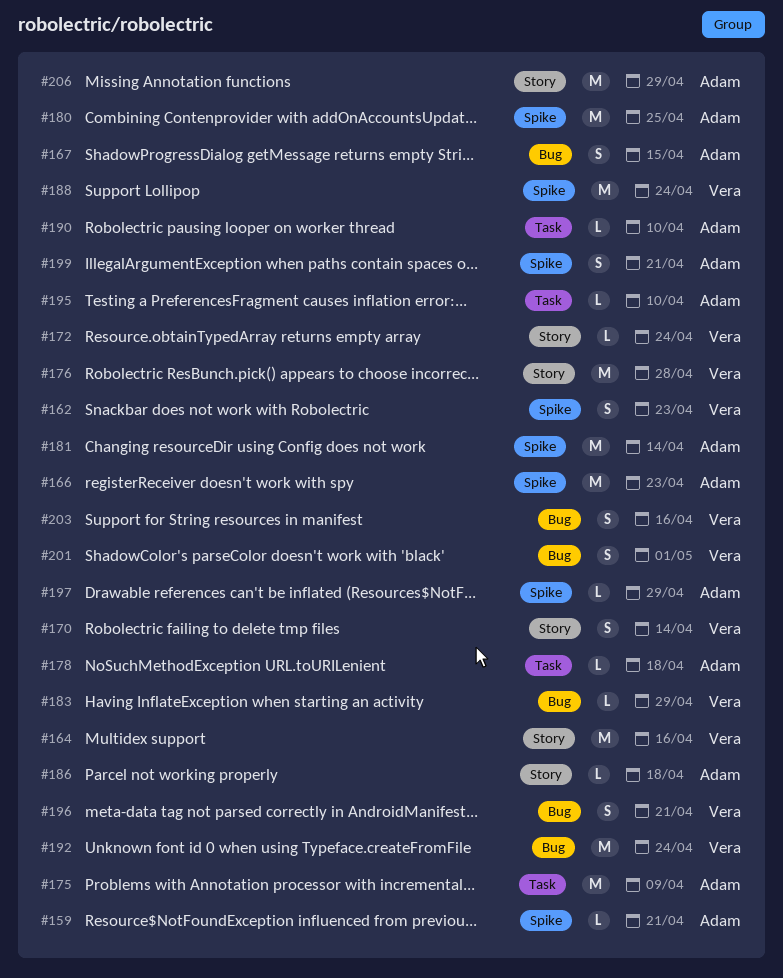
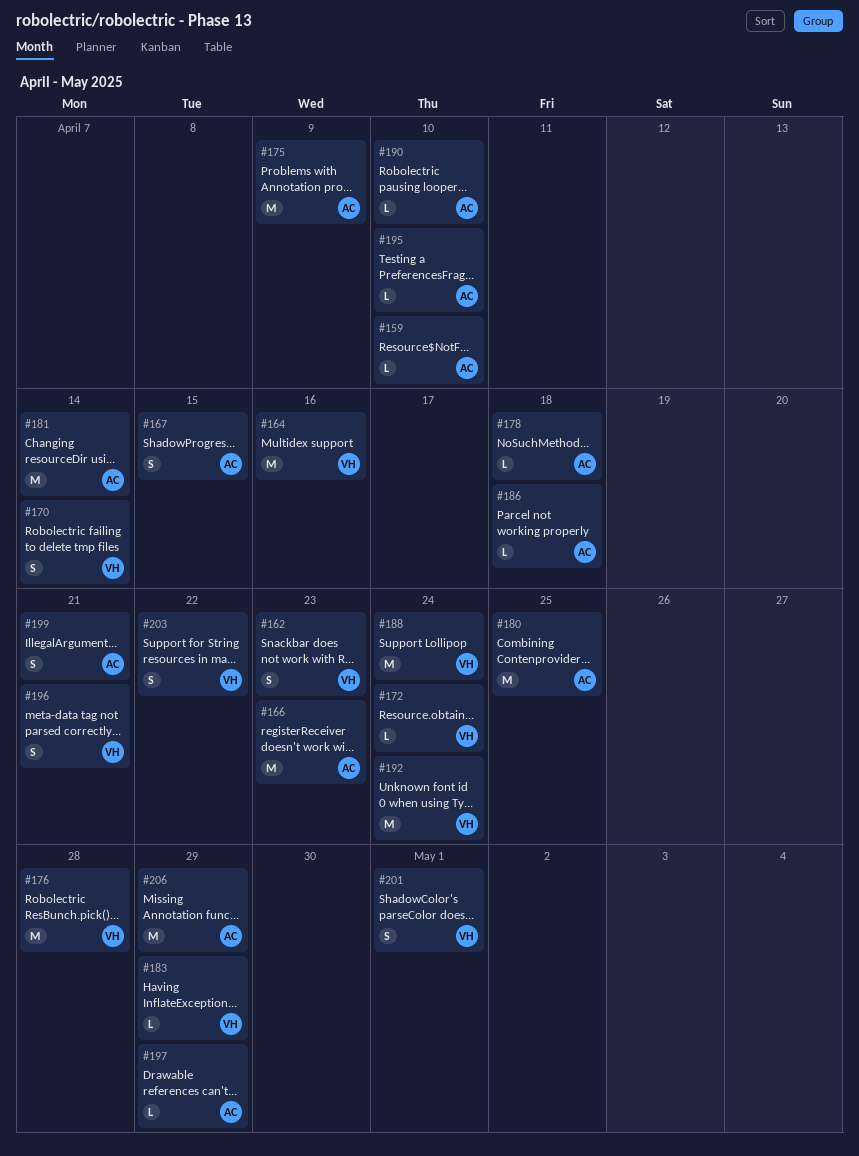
#159, due: Apr 21 -> Apr 10
#203, due: Apr 16 -> Apr 22

